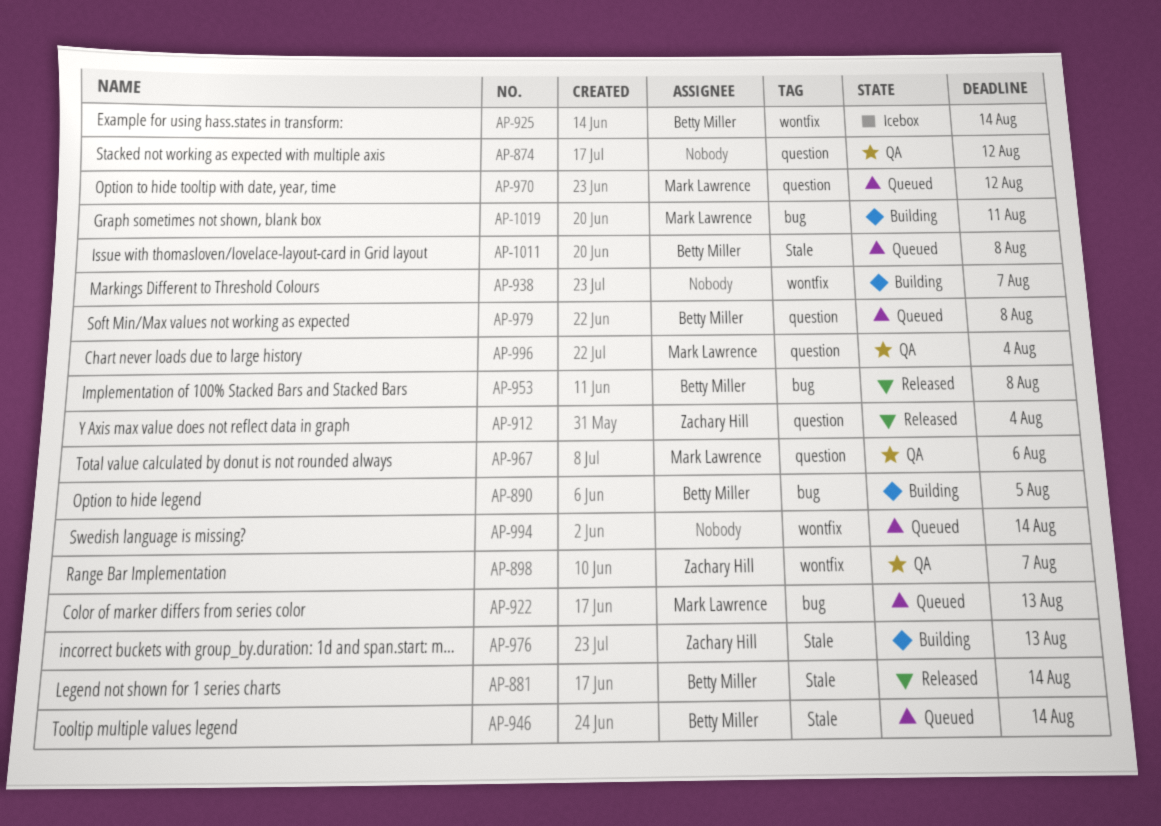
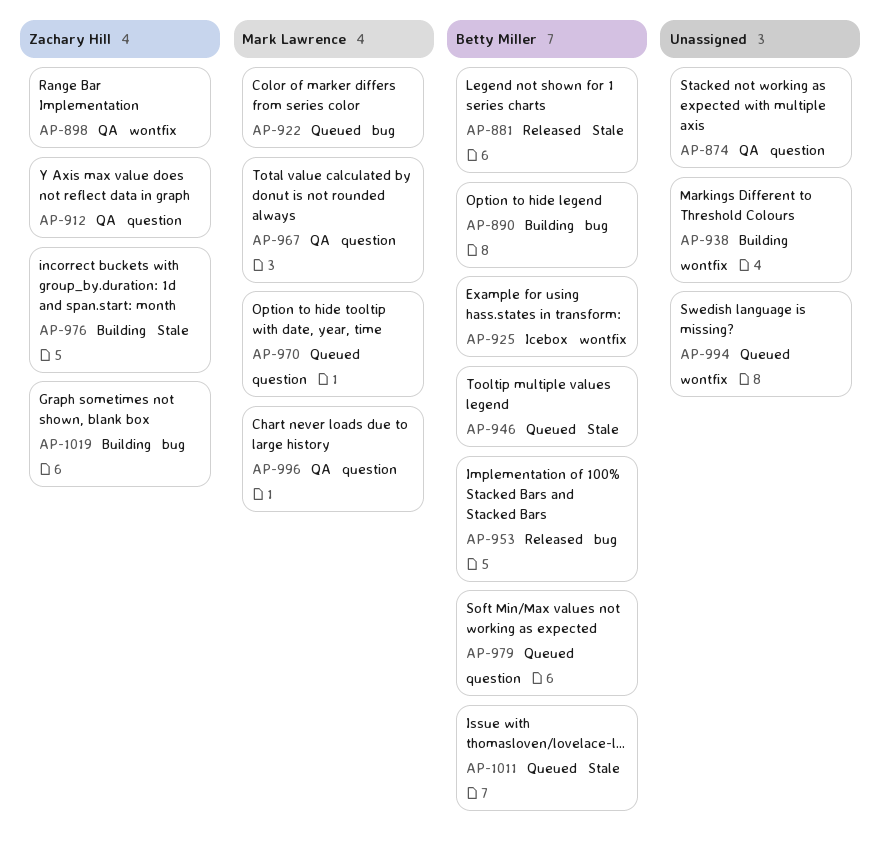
AP-912, status: Released -> QA
AP-1019, owner: Mark Lawrence -> Zachary Hill

